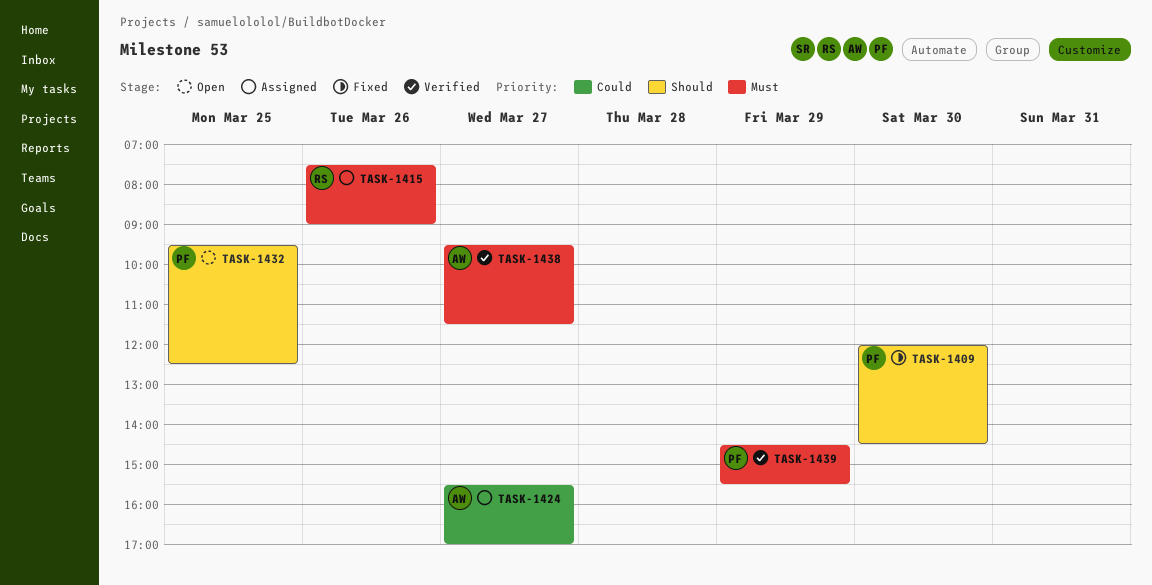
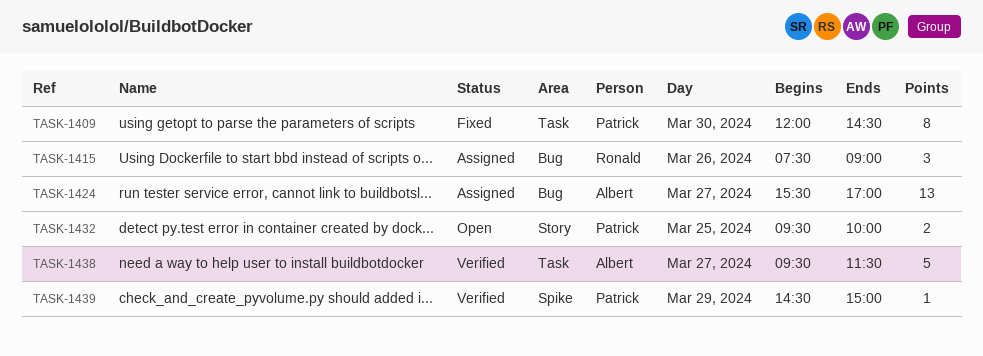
TASK-1432, ends: 12:30 -> 10:00
TASK-1439, ends: 15:30 -> 15:00

